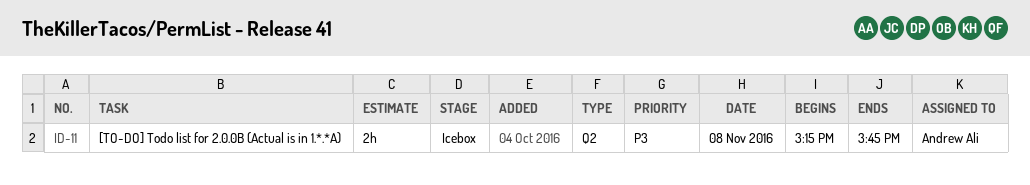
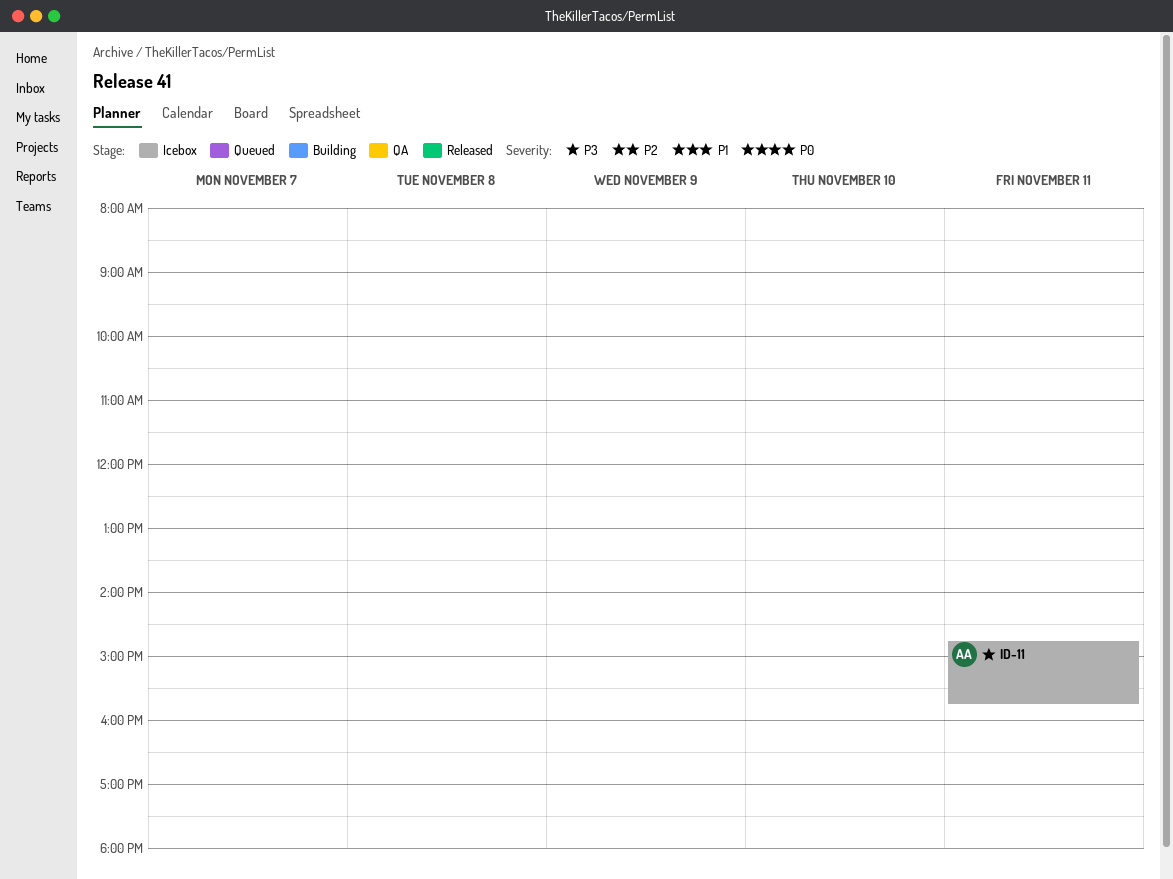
ID-11, day: Nov 8 -> Nov 11
ID-11, begins: 15:15 -> 14:45

